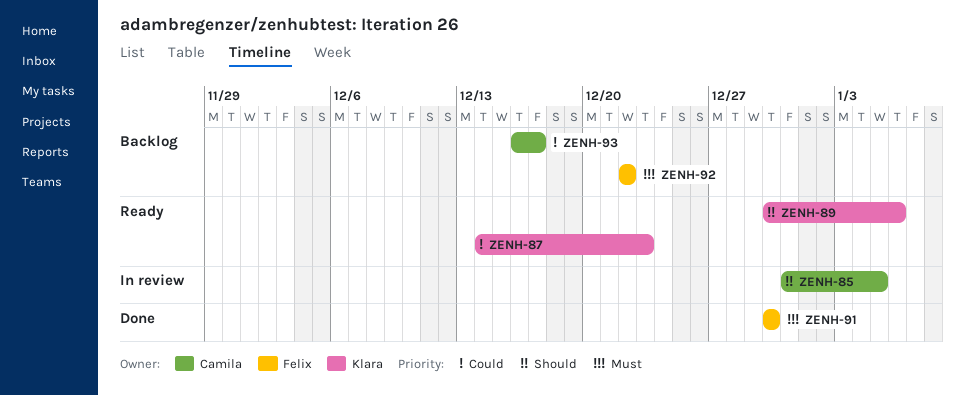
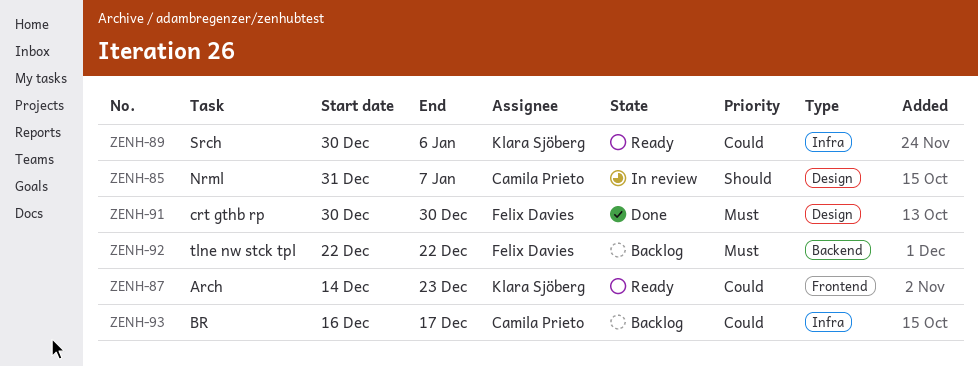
ZENH-85, due: Jan 5 -> Jan 7
ZENH-89, priority: Should -> Could

